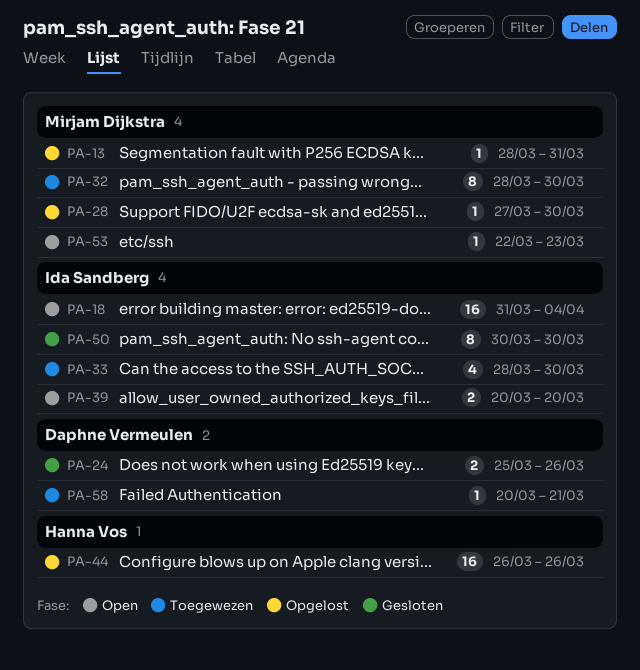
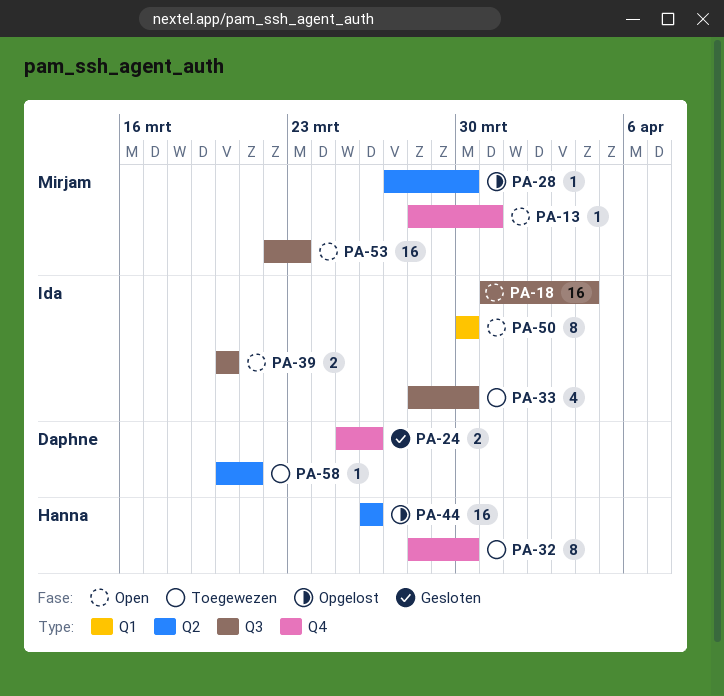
PA-13, status: Opgelost -> Open
PA-32, owner: Mirjam Dijkstra -> Hanna Vos
PA-50, status: Gesloten -> Open
PA-53, estimate: 1 -> 16

